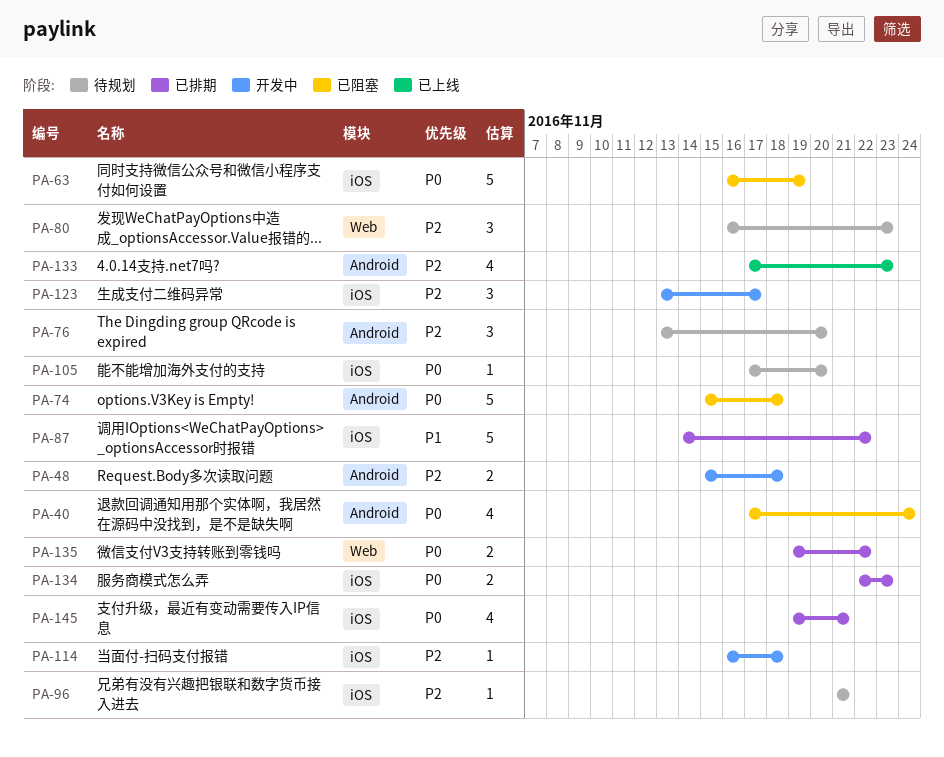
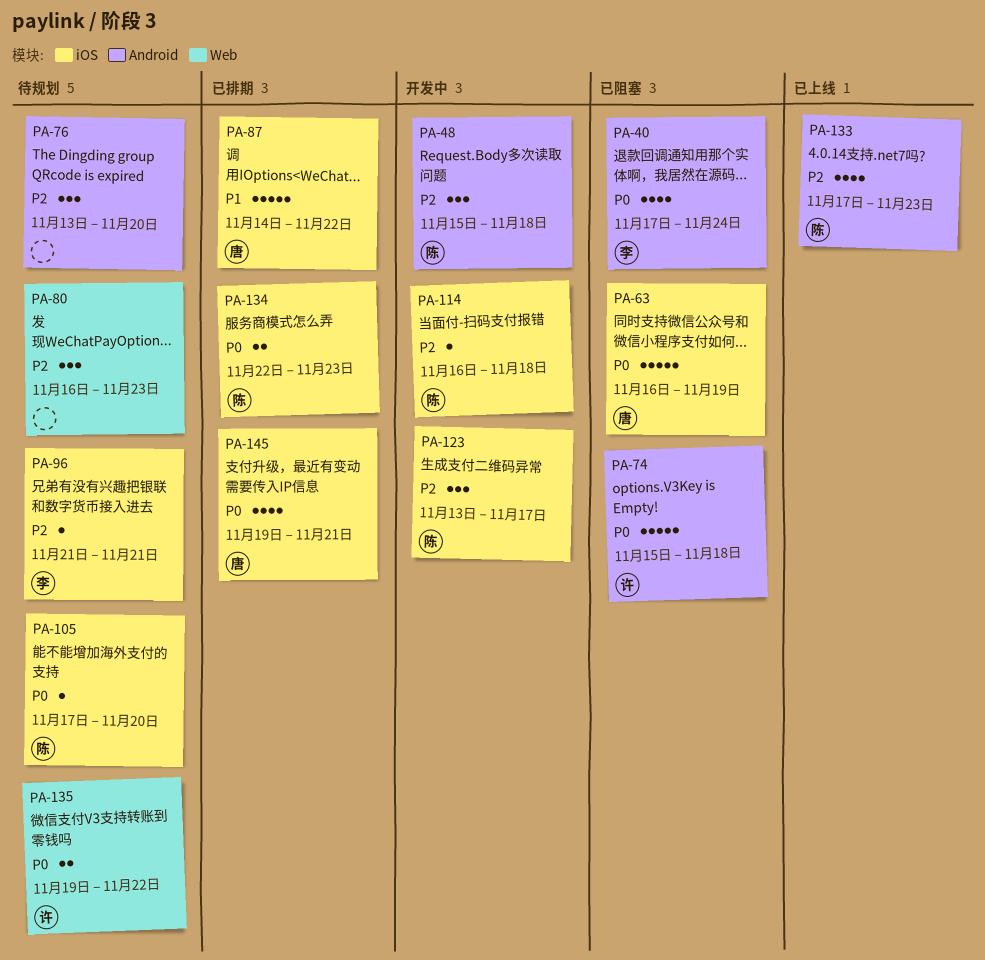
PA-48, estimate: 2 -> 3
PA-135, status: 已排期 -> 待规划

